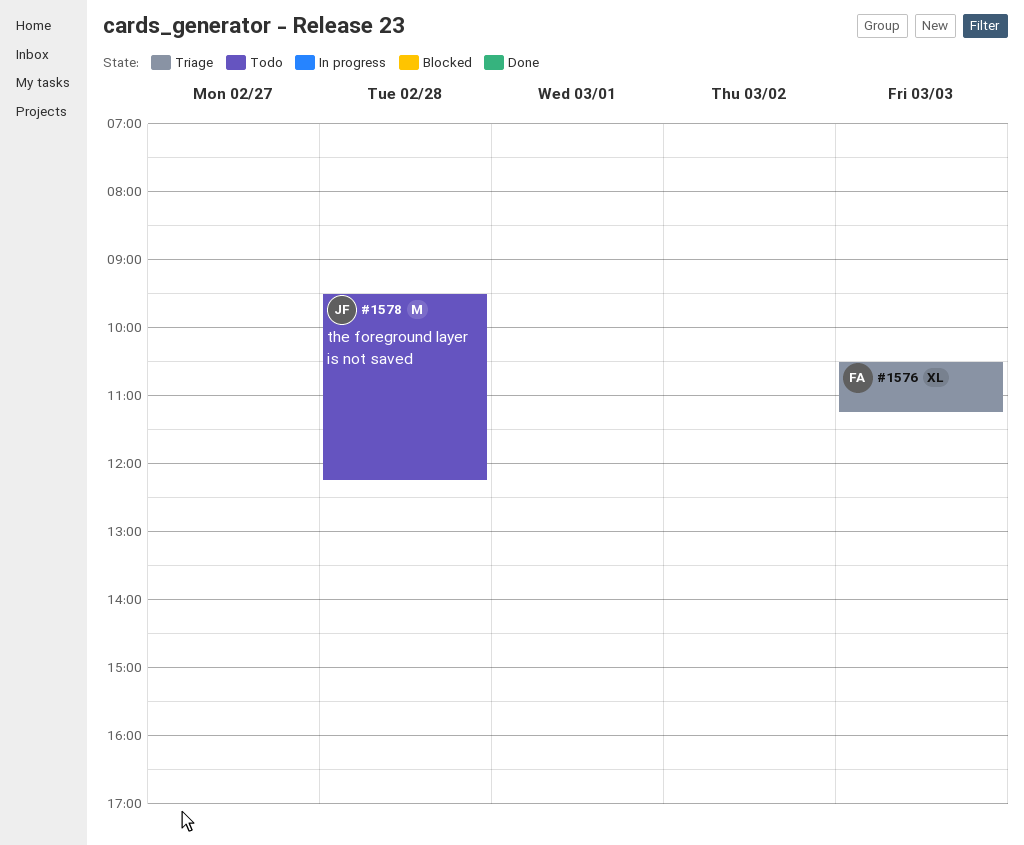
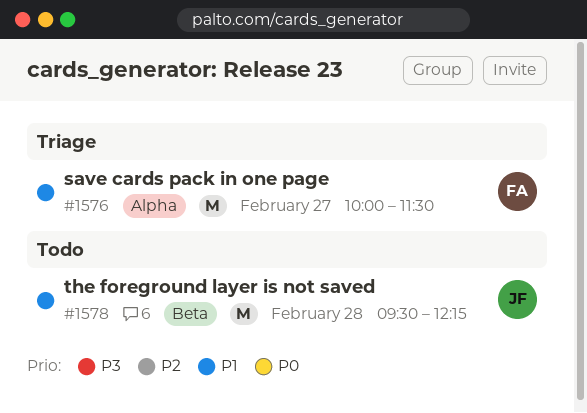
#1576, estimate: XL -> M
#1576, day: Mar 3 -> Feb 27
#1576, begins: 10:30 -> 10:00
#1576, ends: 11:15 -> 11:30

